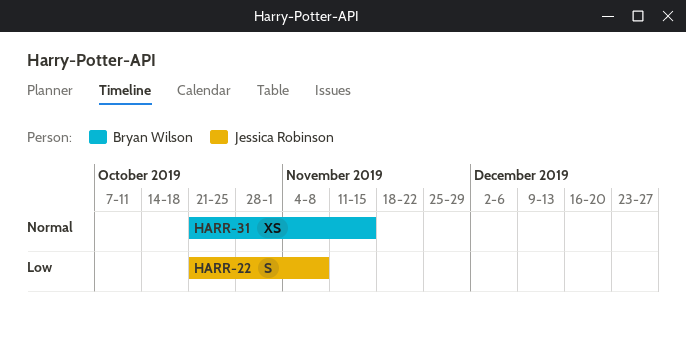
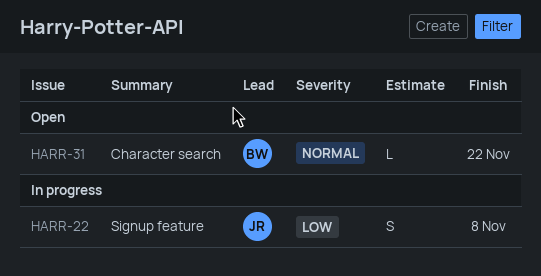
HARR-31, estimate: XS -> L
HARR-31, due: Nov 15 -> Nov 22

